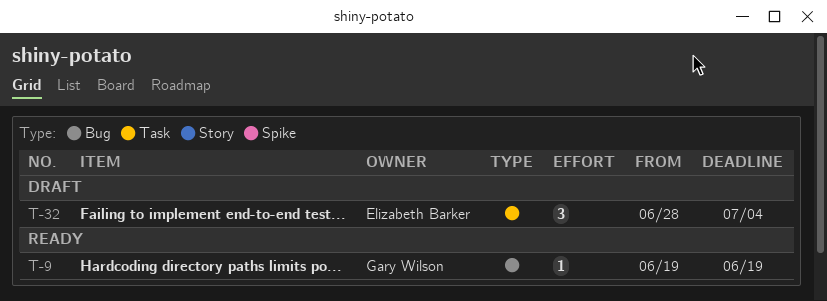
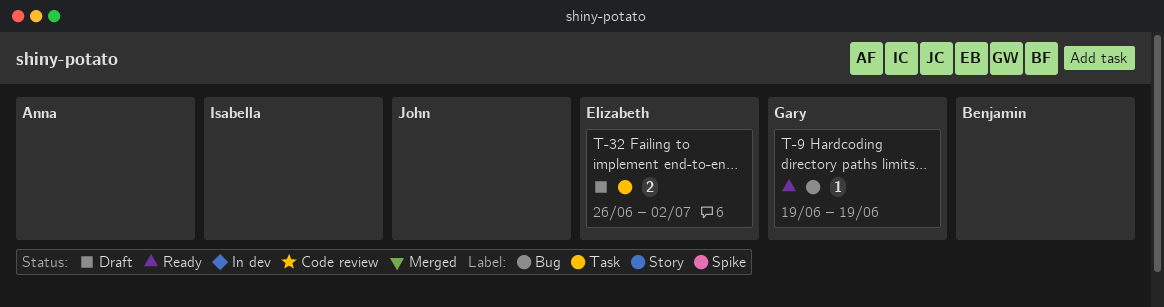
T-32, estimate: 3 -> 2
T-32, start: Jun 28 -> Jun 26
T-32, due: Jul 4 -> Jul 2

